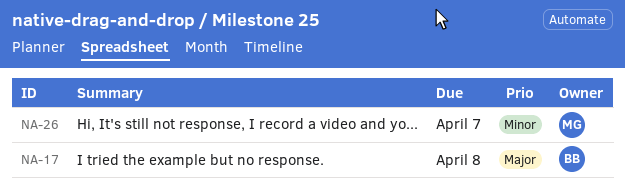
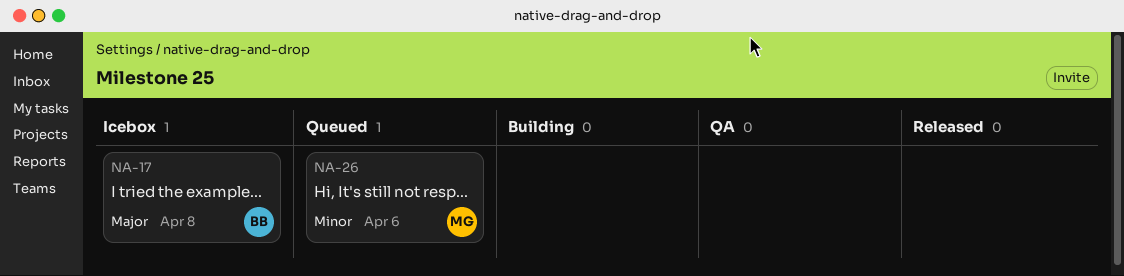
NA-26, due: Apr 7 -> Apr 6

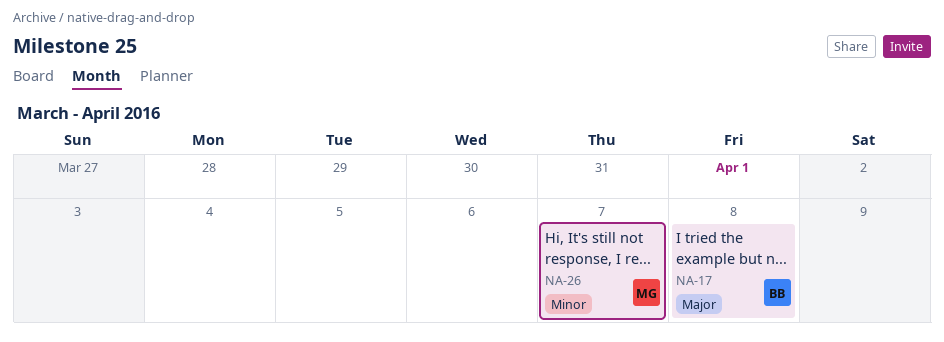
NA-26, due: Apr 6 -> Apr 7

